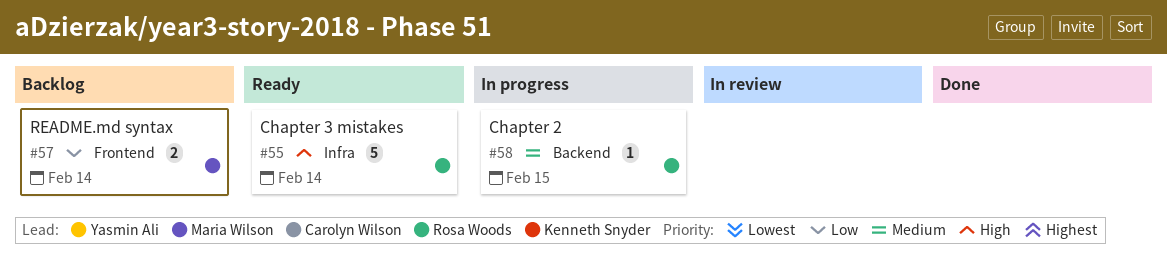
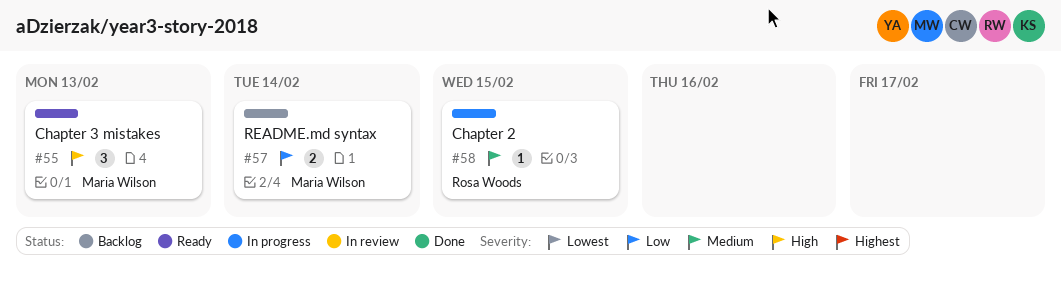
#55, owner: Rosa Woods -> Maria Wilson
#55, estimate: 5 -> 3
#55, due: Feb 14 -> Feb 13

